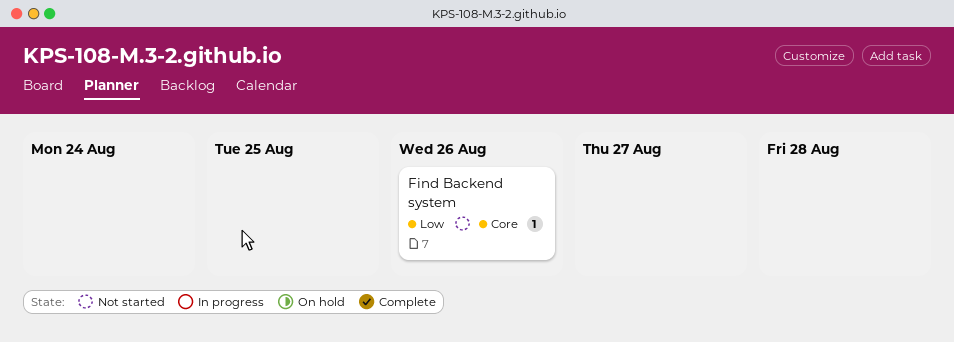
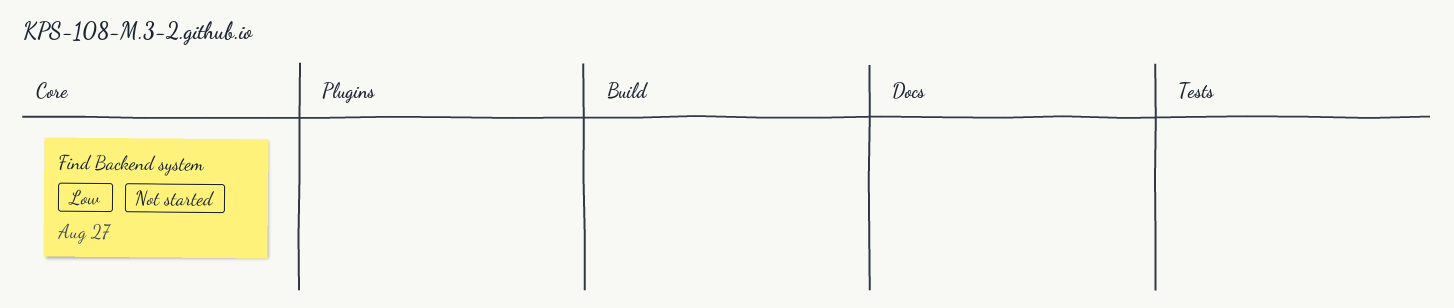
Find Backend system, due: Aug 26 -> Aug 27

